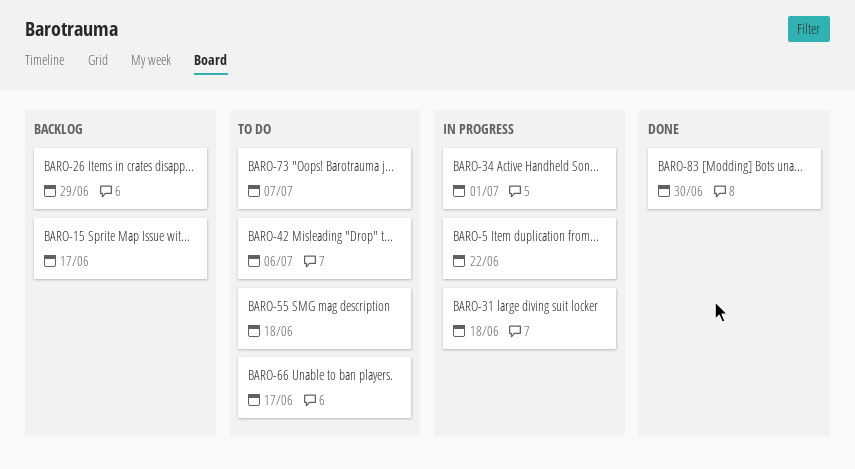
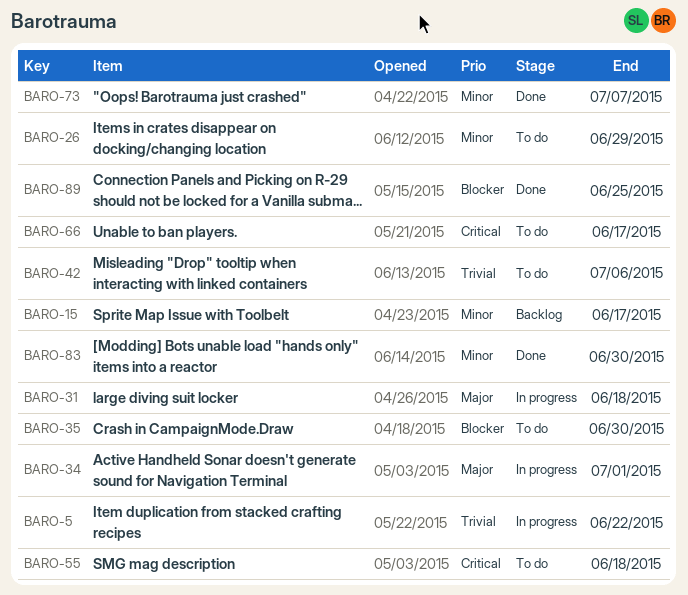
BARO-26, status: Backlog -> To do
BARO-35: none -> present
BARO-73, status: To do -> Done
BARO-89: none -> present

